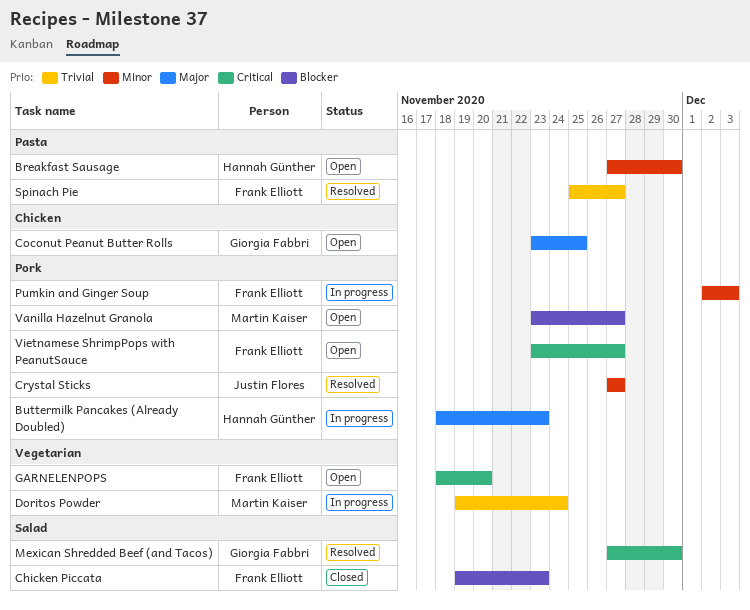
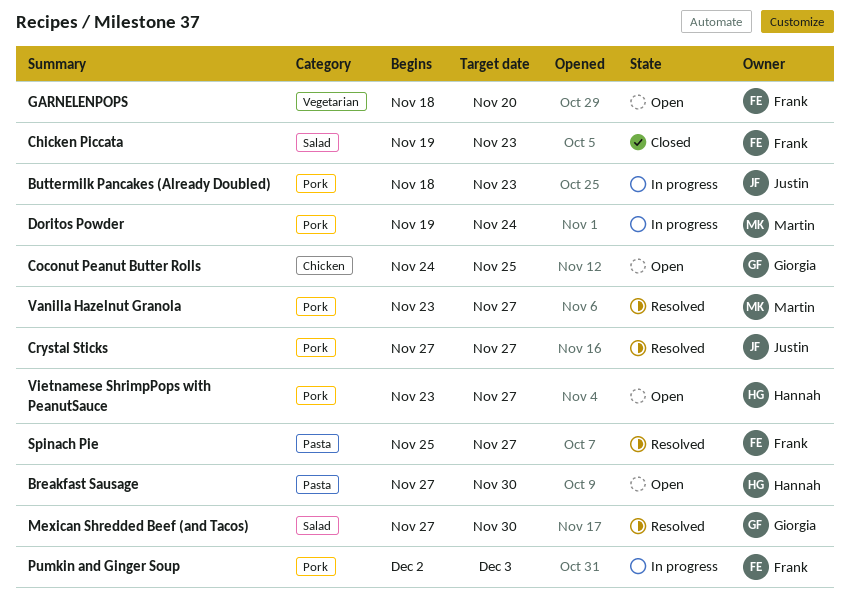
Buttermilk Pancakes (Already Doubled), owner: Hannah Günther -> Justin Flores
Coconut Peanut Butter Rolls, start: Nov 23 -> Nov 24
Doritos Powder, label: Vegetarian -> Pork
Vanilla Hazelnut Granola, status: Open -> Resolved
Vietnamese ShrimpPops with PeanutSauce, owner: Frank Elliott -> Hannah Günther

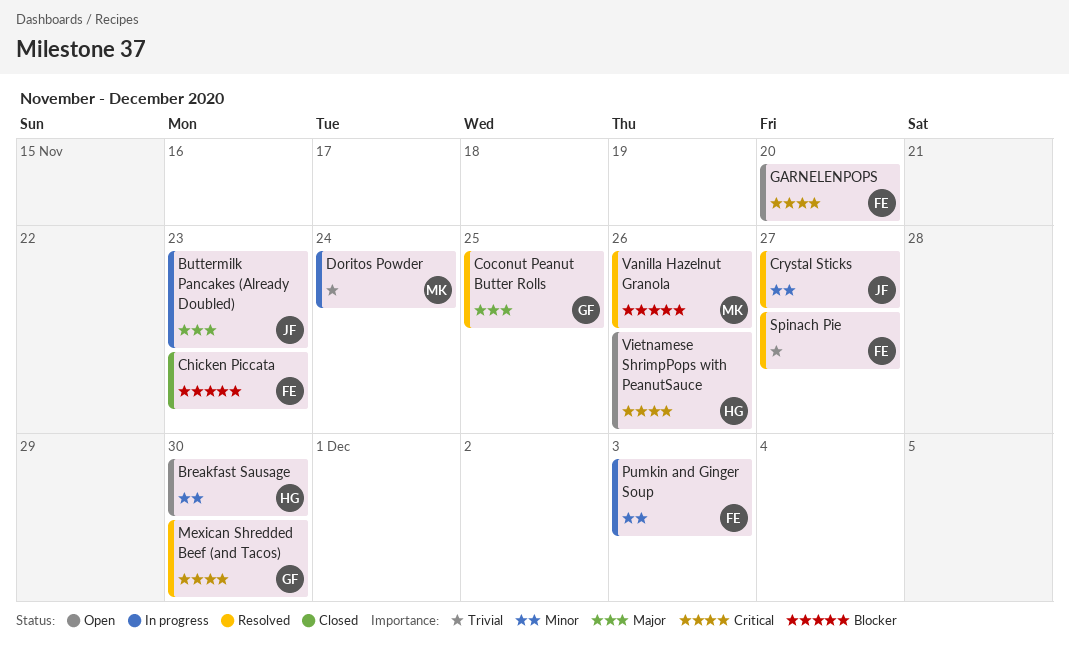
Coconut Peanut Butter Rolls, status: Open -> Resolved
Vanilla Hazelnut Granola, due: Nov 27 -> Nov 26
Vietnamese ShrimpPops with PeanutSauce, due: Nov 27 -> Nov 26

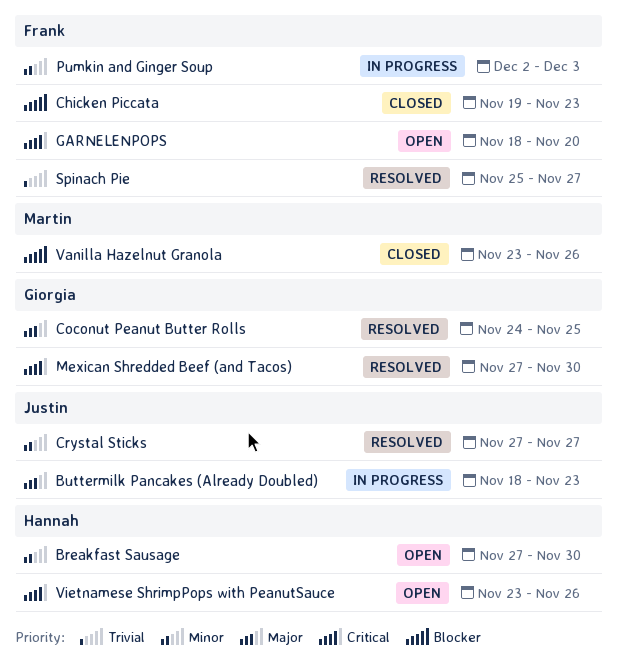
Doritos Powder: present -> none
Vanilla Hazelnut Granola, status: Resolved -> Closed

